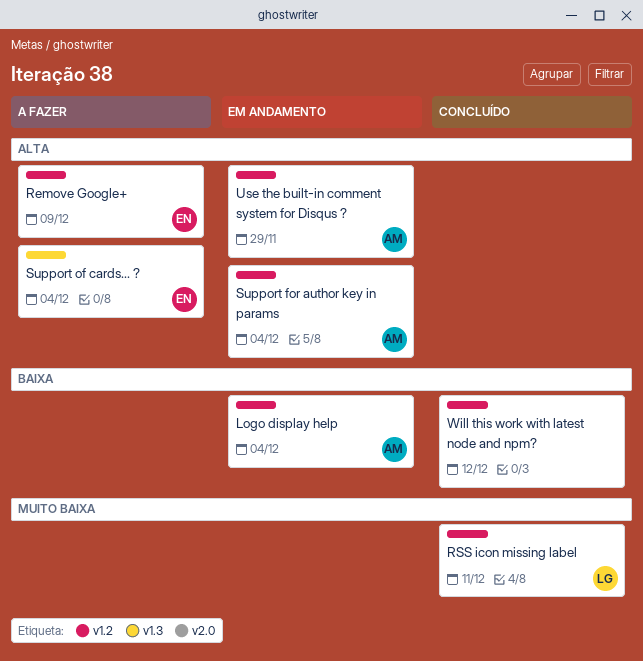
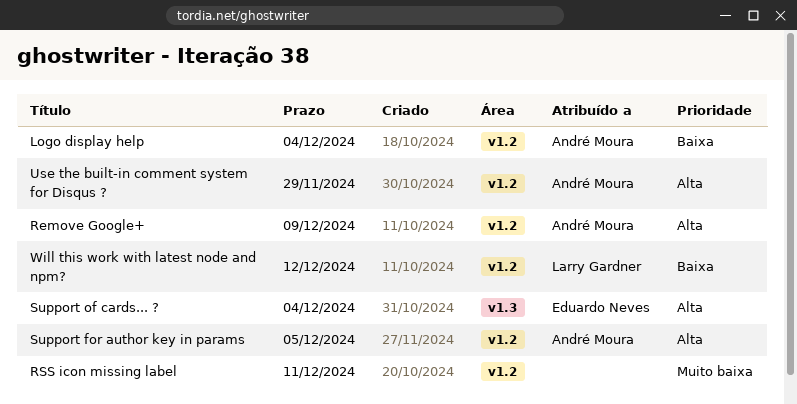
Remove Google+, owner: Eduardo Neves -> André Moura
RSS icon missing label, owner: Larry Gardner -> none
Support for author key in params, due: Dec 4 -> Dec 5
Will this work with latest node and npm?, owner: none -> Larry Gardner

